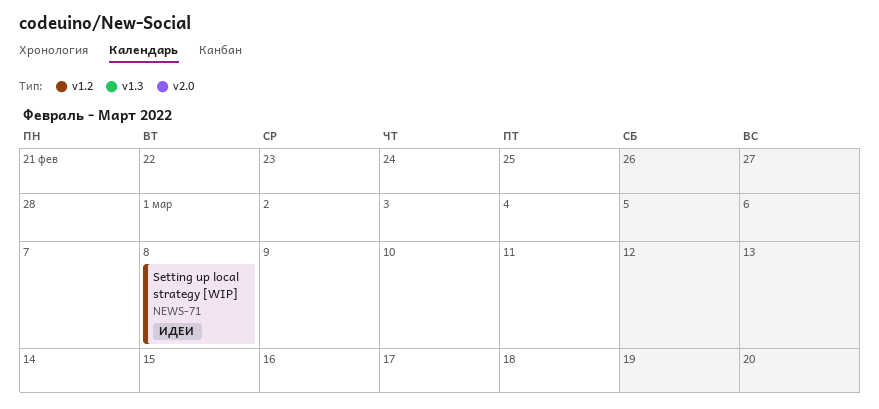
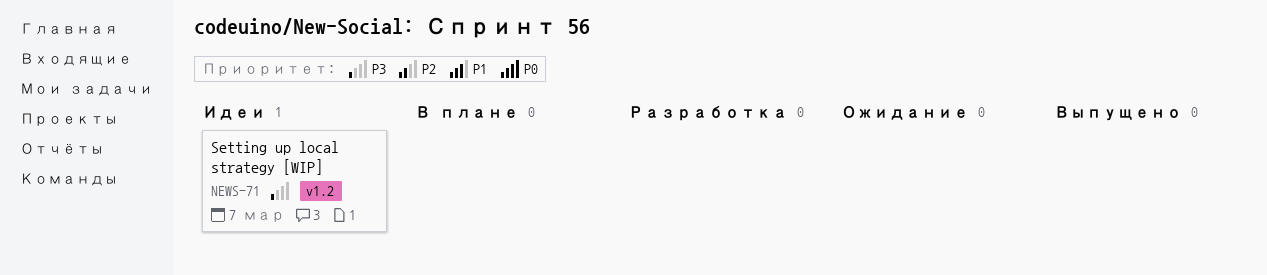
NEWS-71, due: Mar 8 -> Mar 7

